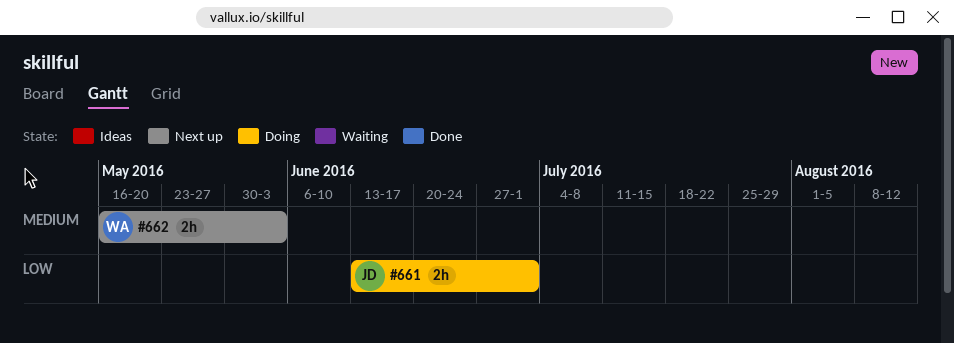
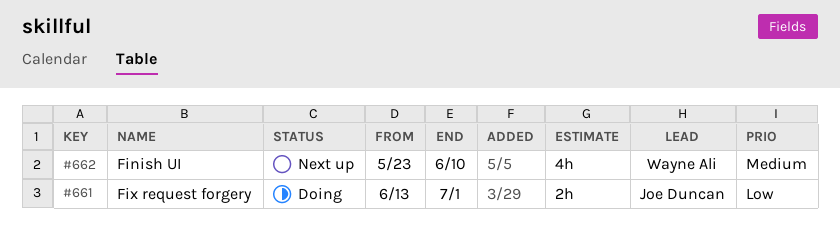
#662, estimate: 2h -> 4h
#662, start: May 16 -> May 23
#662, due: Jun 3 -> Jun 10

